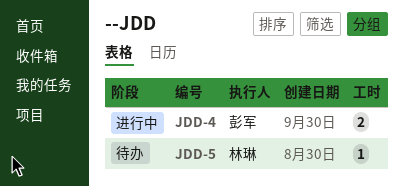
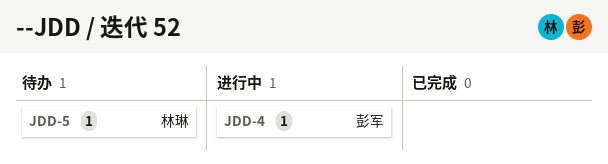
JDD-4, estimate: 2 -> 1

